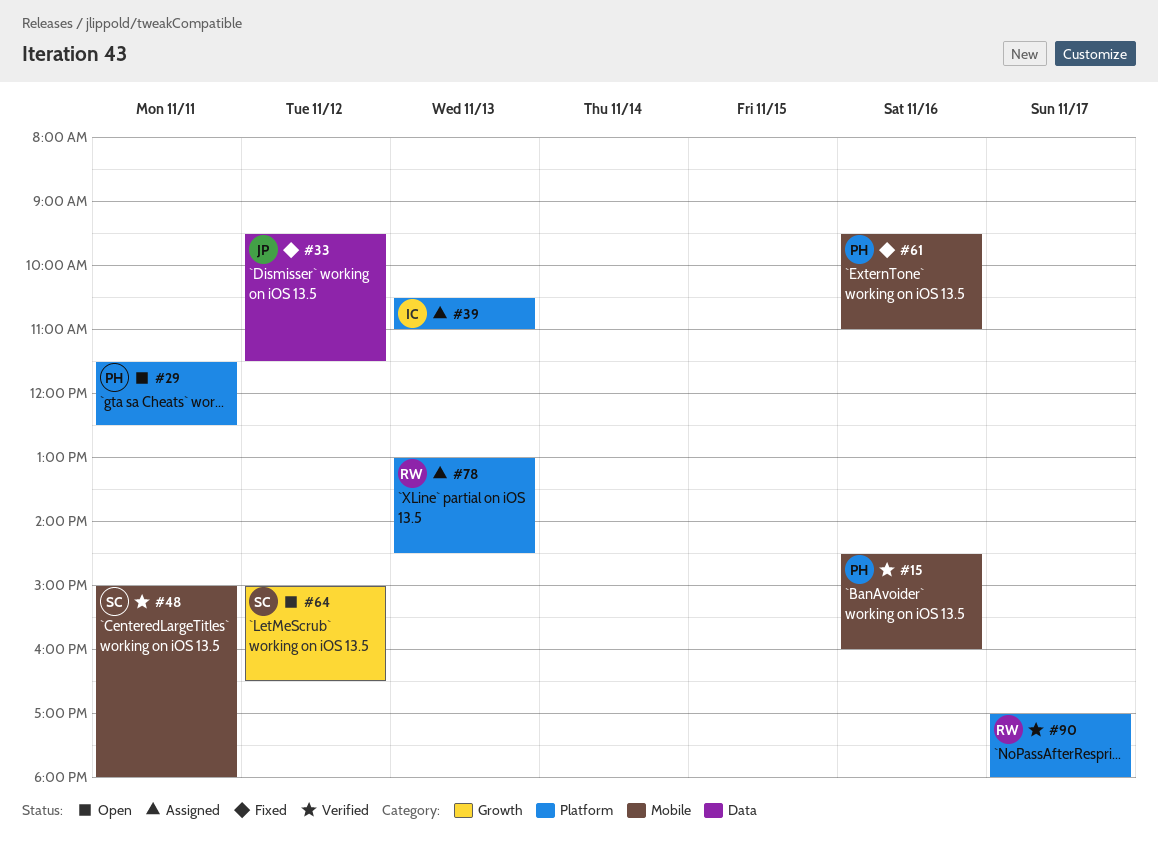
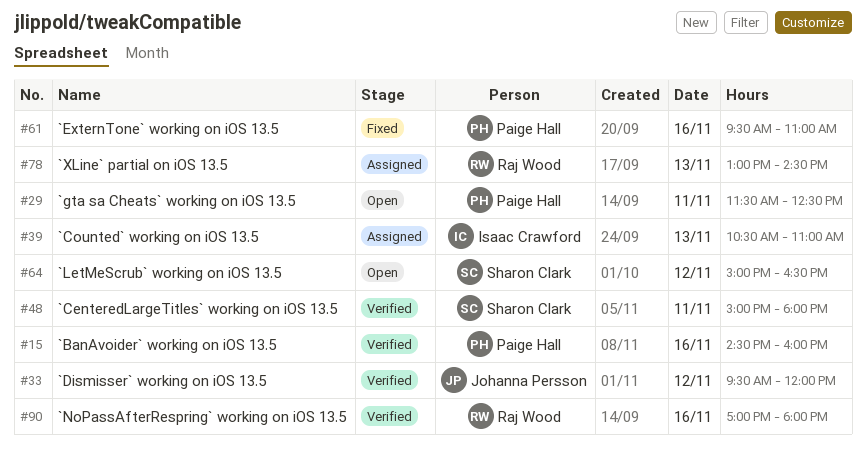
#33, status: Fixed -> Verified
#33, ends: 11:30 -> 12:00
#90, day: Nov 17 -> Nov 16

